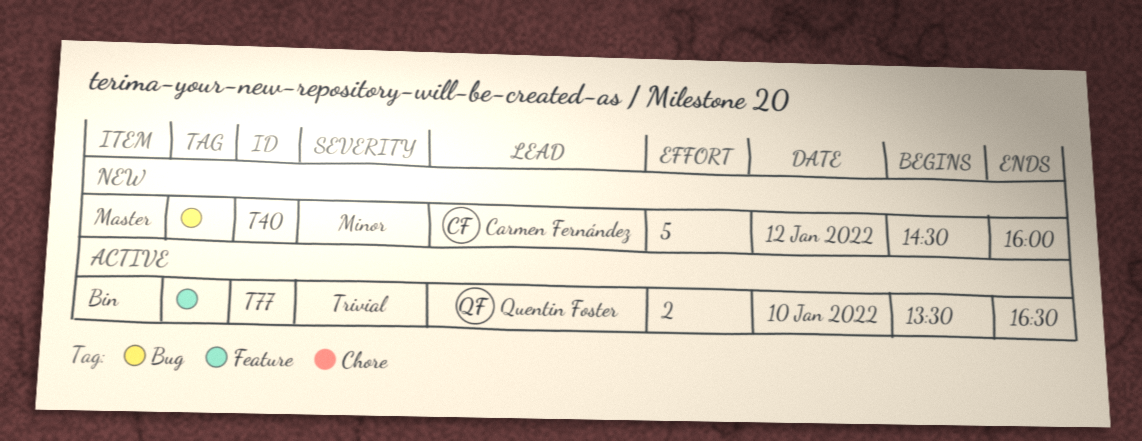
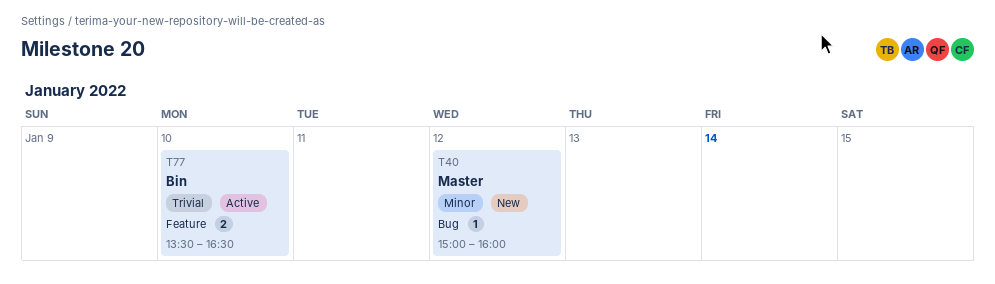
T40, estimate: 5 -> 1
T40, begins: 14:30 -> 15:00

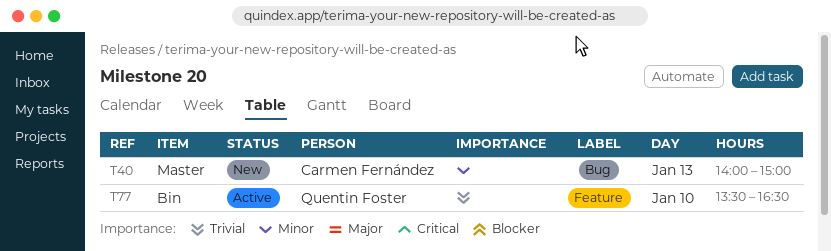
T40, day: Jan 12 -> Jan 13
T40, begins: 15:00 -> 14:00
T40, ends: 16:00 -> 15:00

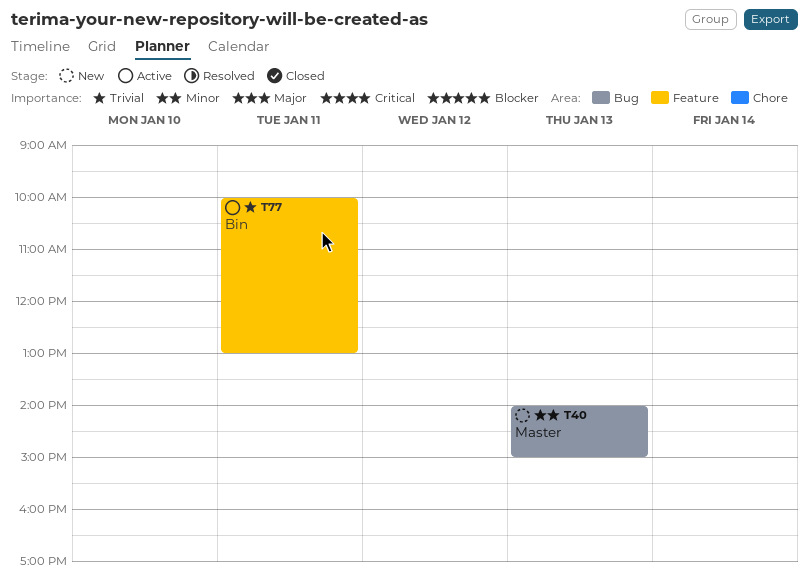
T77, day: Jan 10 -> Jan 11
T77, begins: 13:30 -> 10:00
T77, ends: 16:30 -> 13:00

